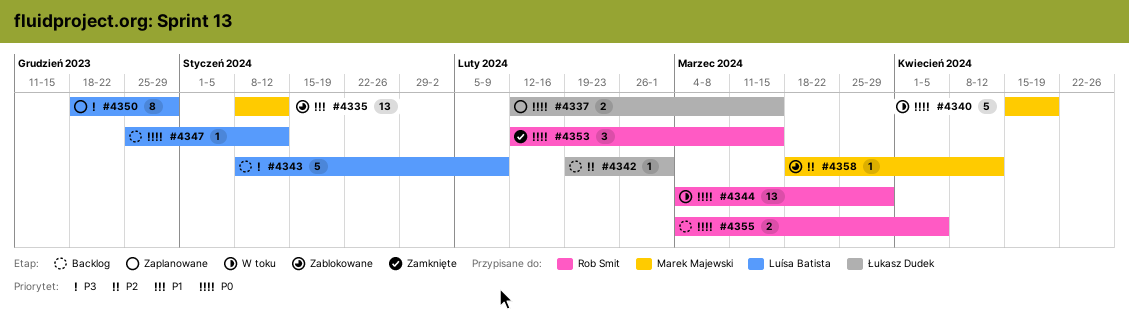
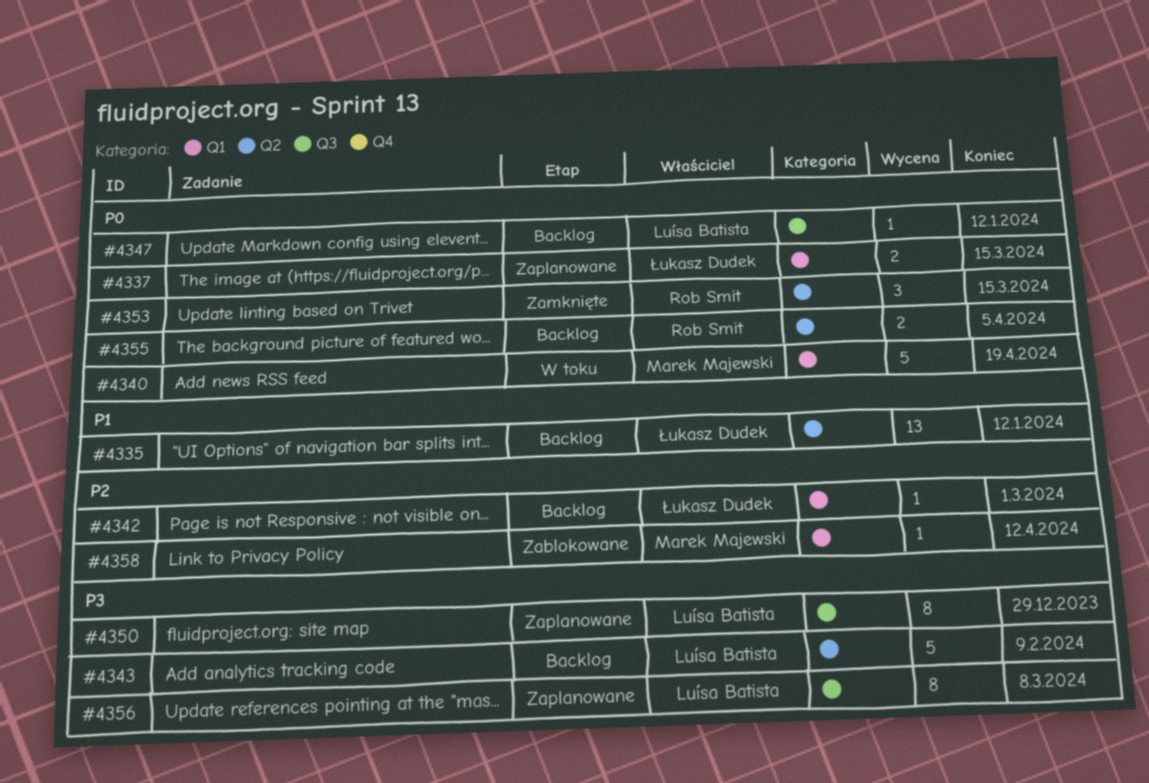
#4335, status: Zablokowane -> Backlog
#4335, owner: Marek Majewski -> Łukasz Dudek
#4344: present -> none
#4356: none -> present

